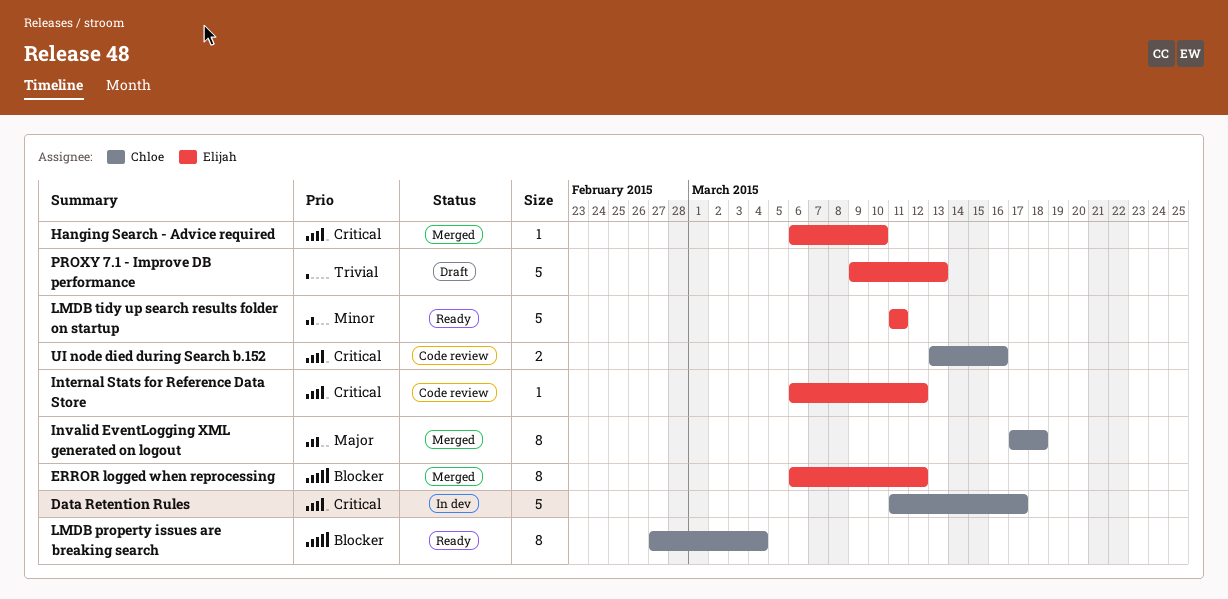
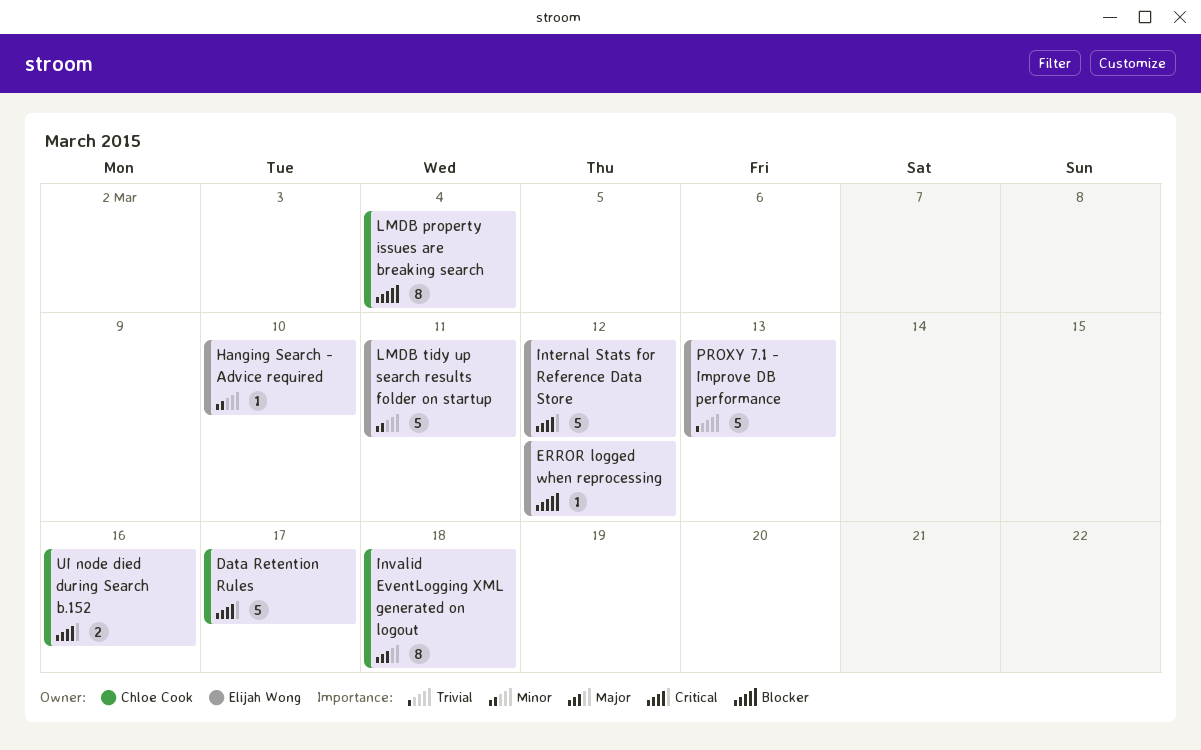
ERROR logged when reprocessing, estimate: 8 -> 1
Hanging Search - Advice required, priority: Critical -> Minor
Internal Stats for Reference Data Store, estimate: 1 -> 5

